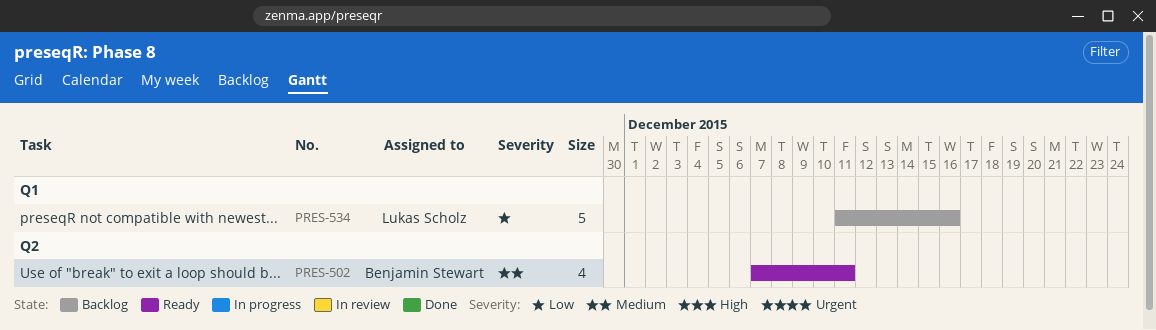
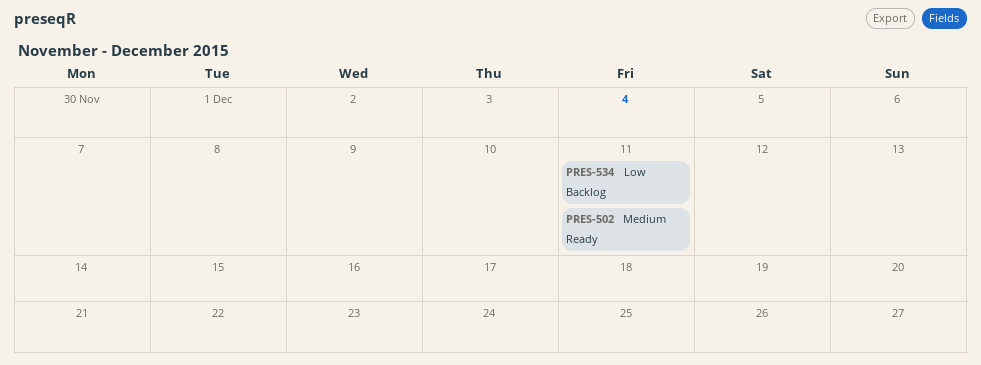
PRES-534, due: Dec 16 -> Dec 11

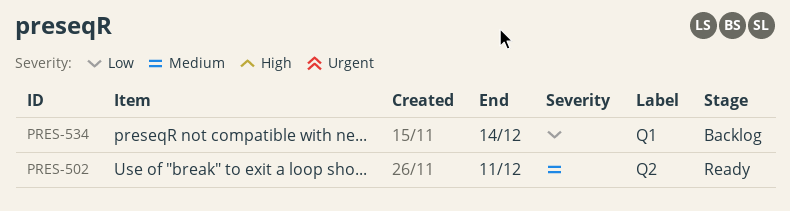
PRES-534, due: Dec 11 -> Dec 14

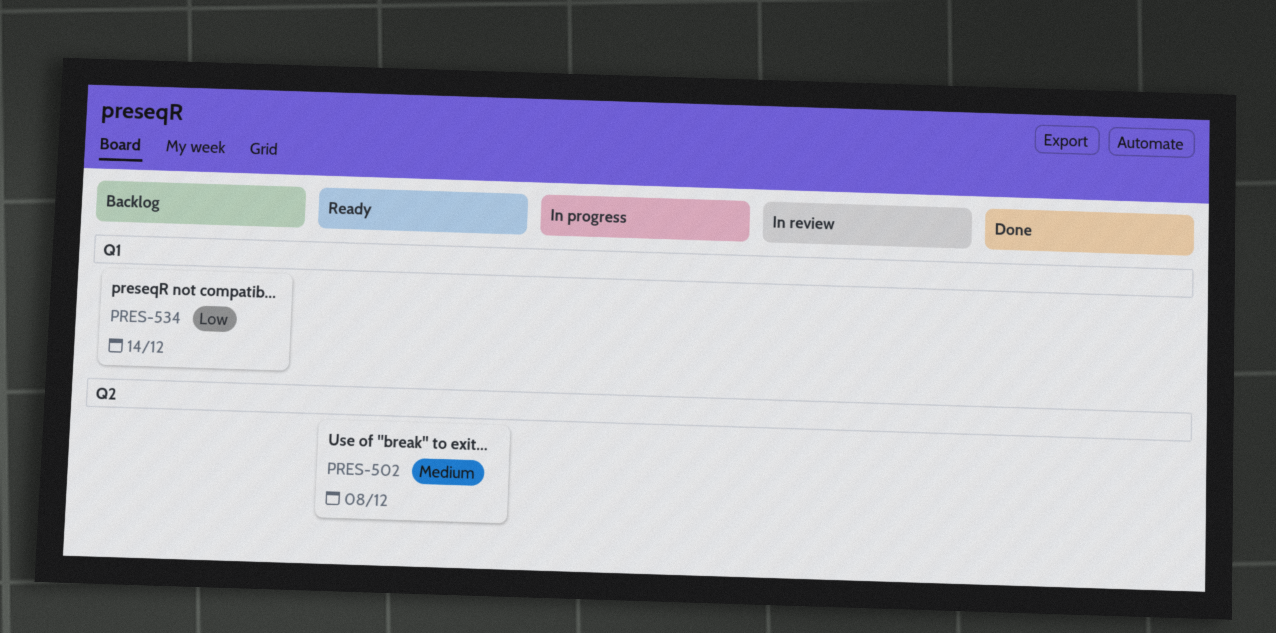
PRES-502, due: Dec 11 -> Dec 8

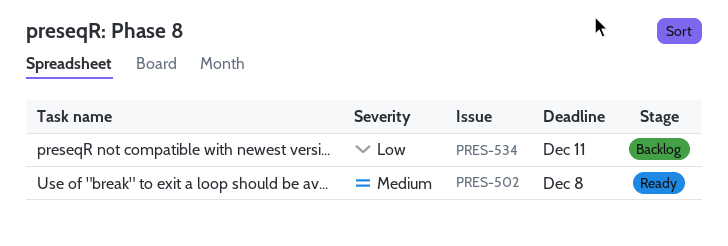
PRES-534, due: Dec 14 -> Dec 11

